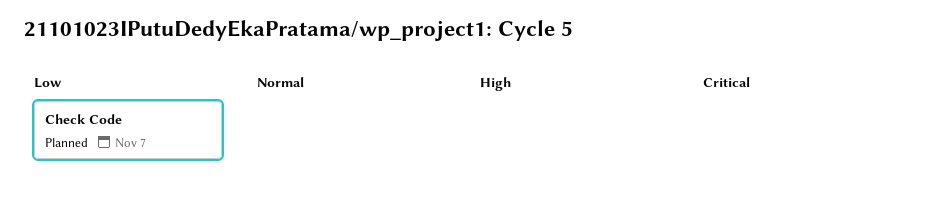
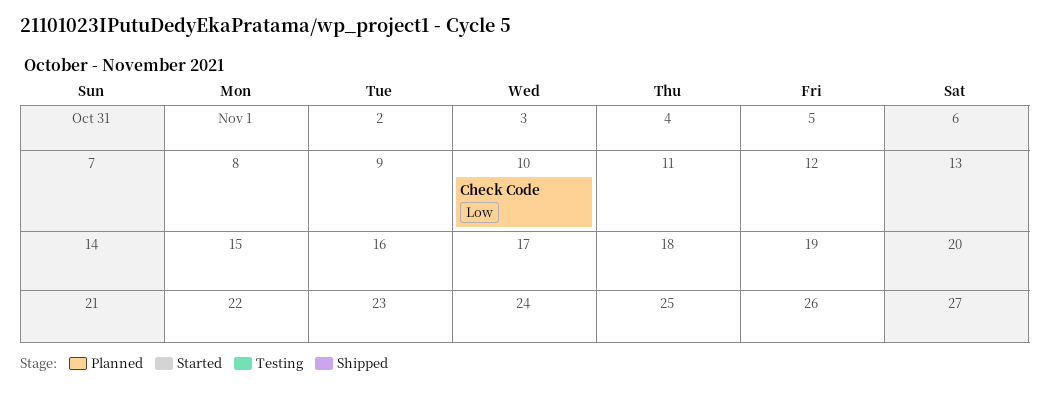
Check Code, due: Nov 7 -> Nov 10

